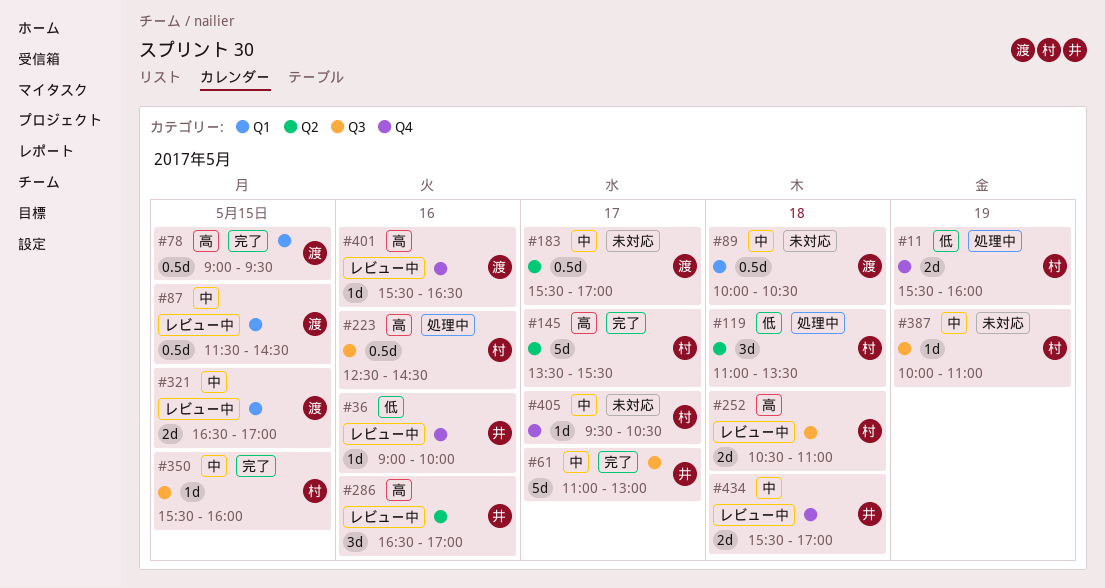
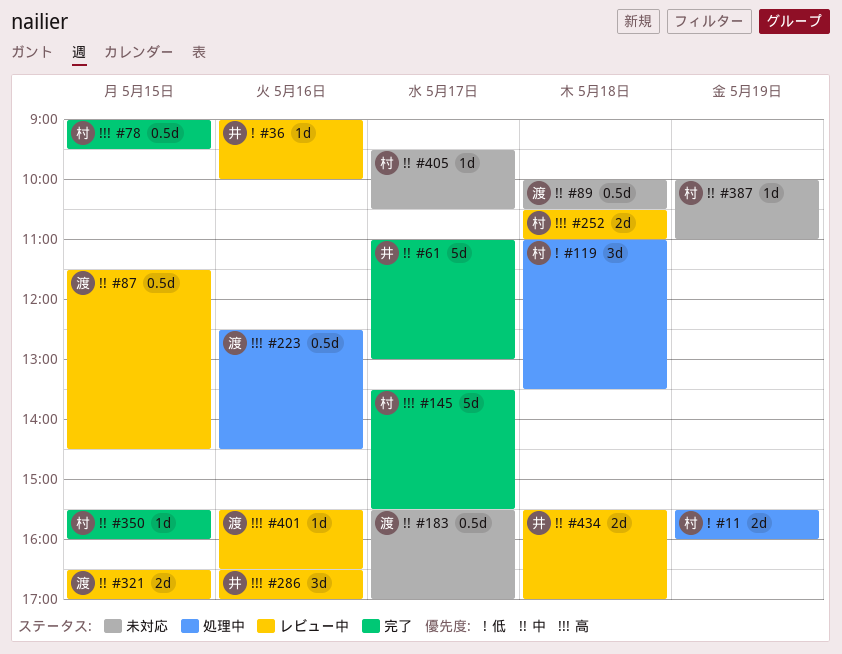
#78, owner: 渡 -> 村
#223, owner: 村 -> 渡

